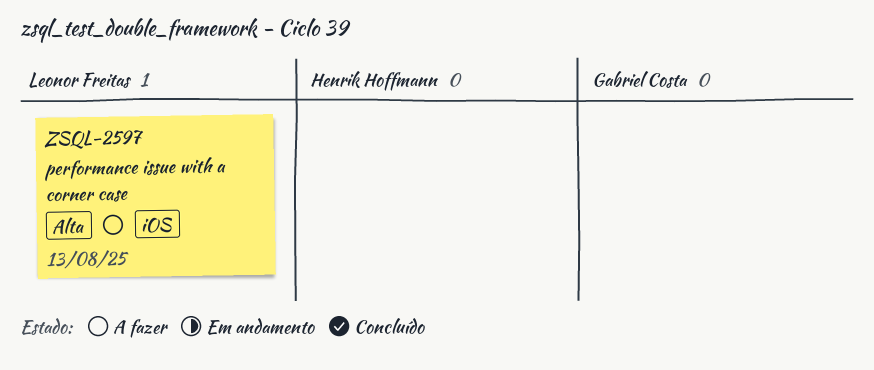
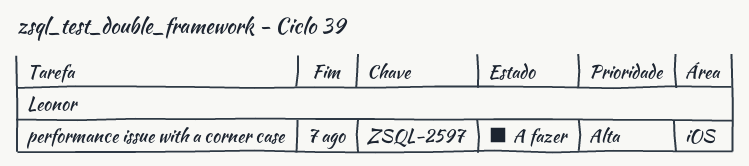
ZSQL-2597, due: Aug 13 -> Aug 7

